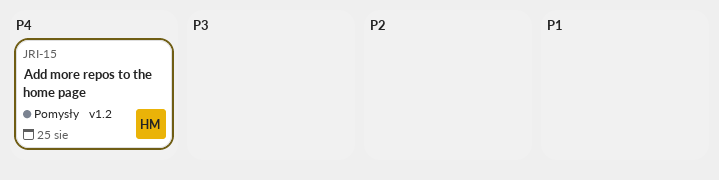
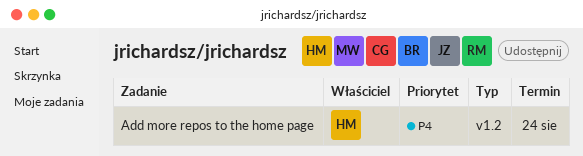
Add more repos to the home page, due: Aug 25 -> Aug 24

